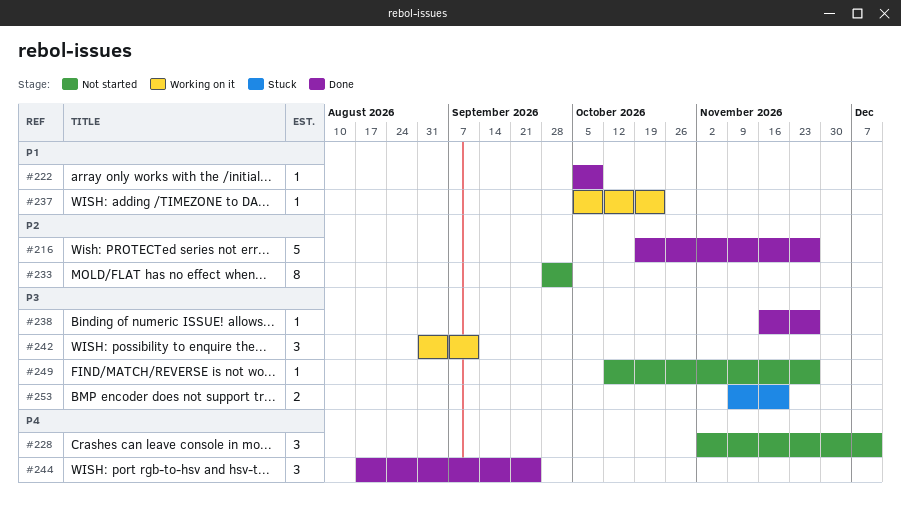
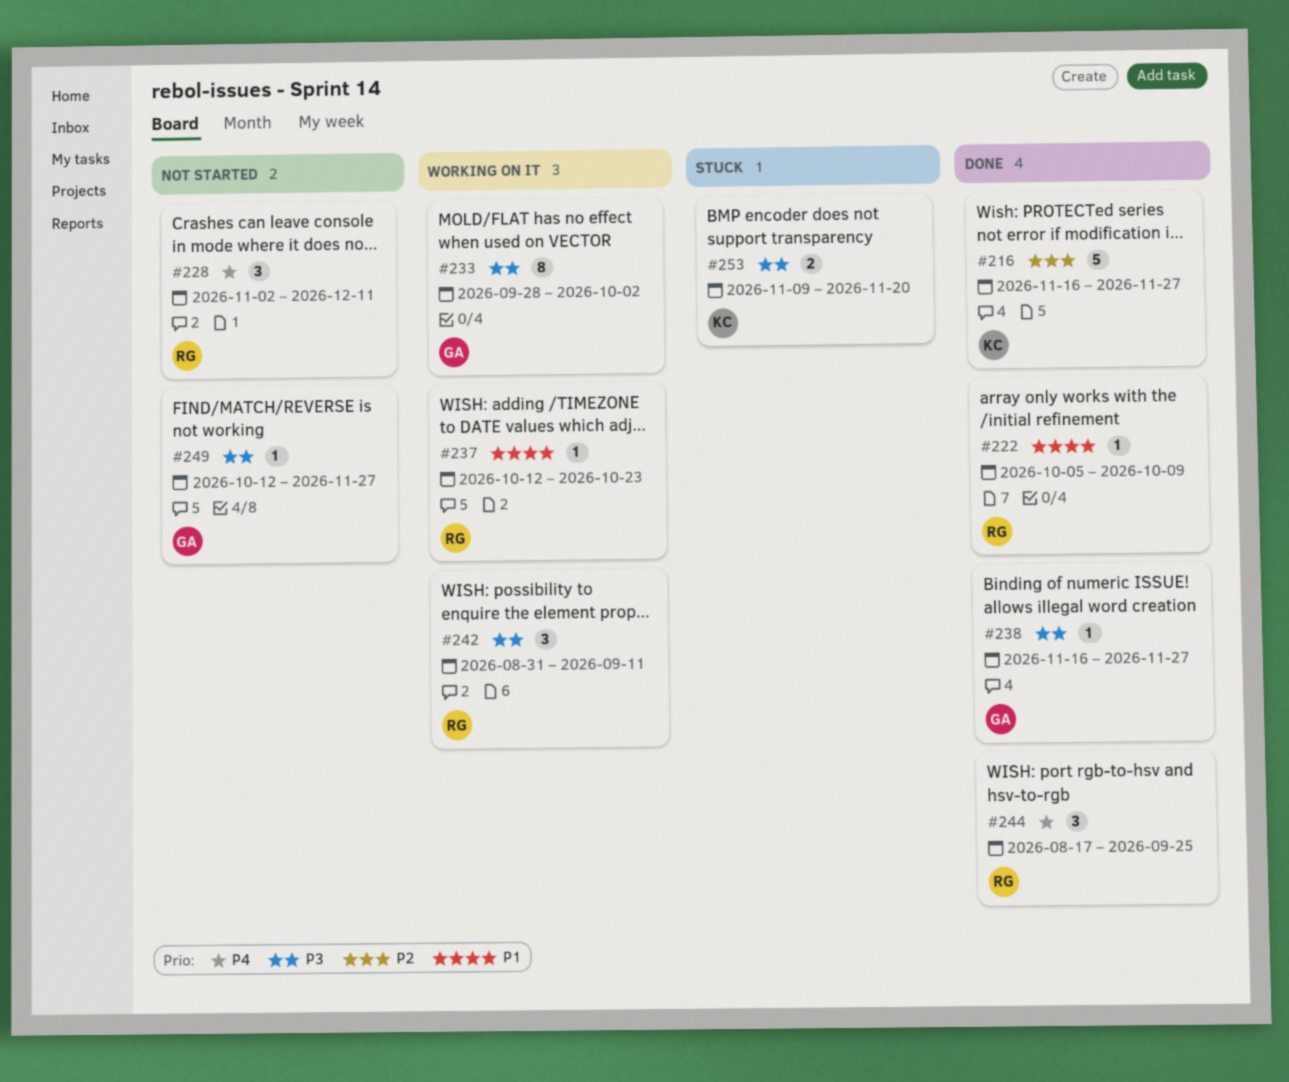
#216, start: Oct 19 -> Nov 16
#233, status: Not started -> Working on it
#233, priority: P2 -> P3
#237, start: Oct 5 -> Oct 12

